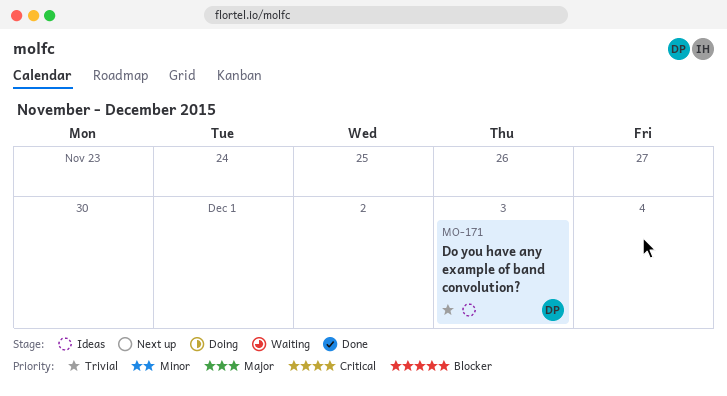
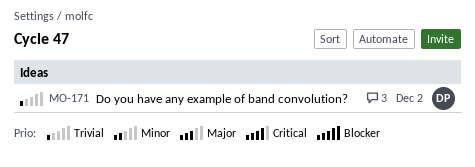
MO-171, due: Dec 3 -> Dec 2

